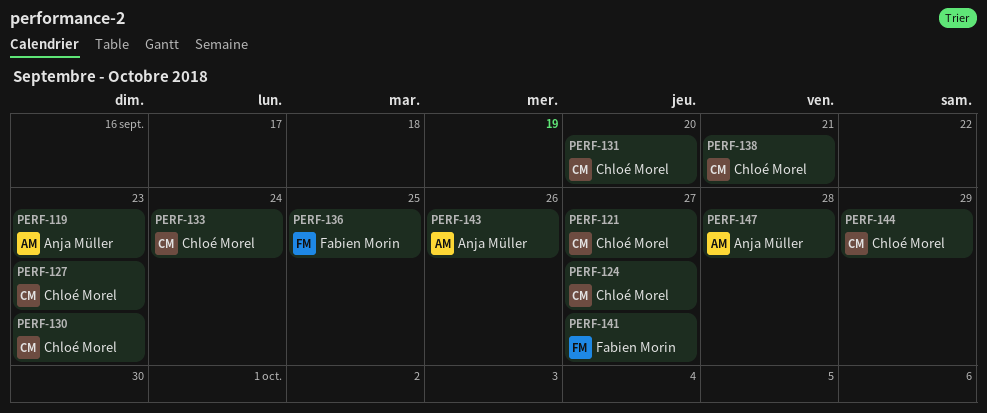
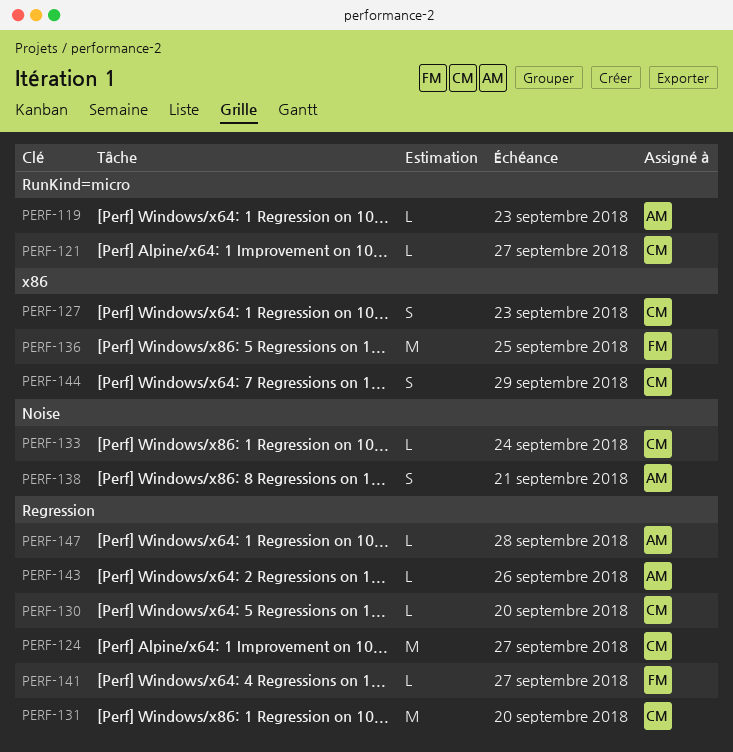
PERF-130, due: Sep 23 -> Sep 20
PERF-138, owner: Chloé Morel -> Anja Müller

